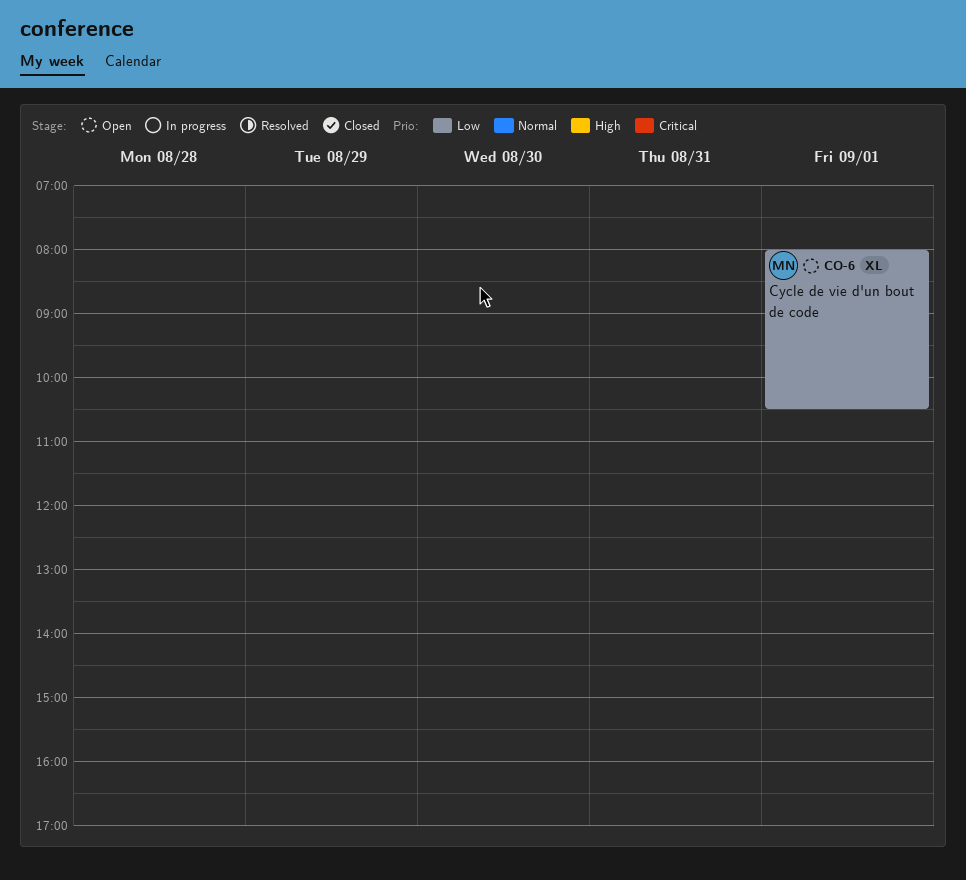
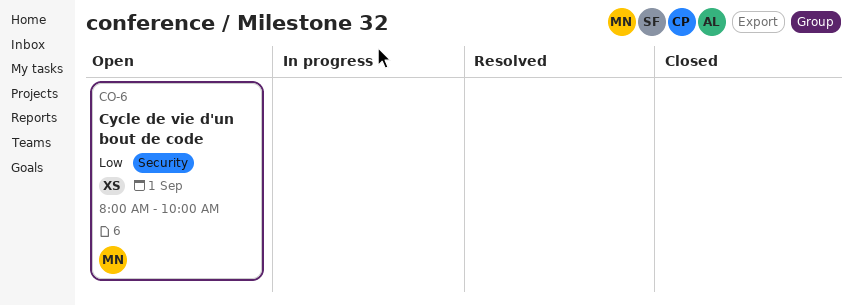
CO-6, estimate: XL -> XS
CO-6, ends: 10:30 -> 10:00

